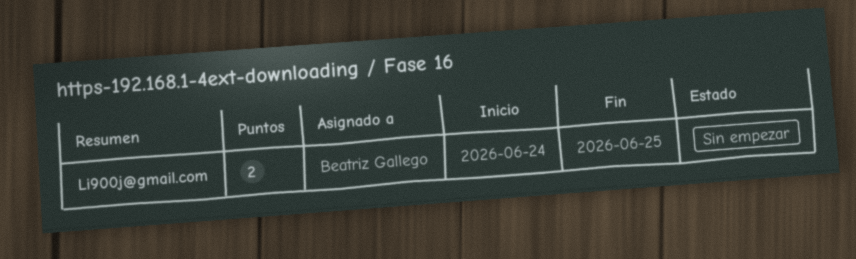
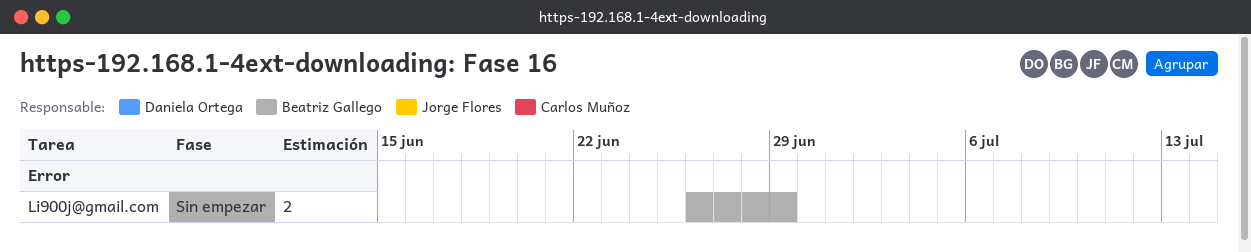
Li900j@gmail.com, start: Jun 24 -> Jun 26
Li900j@gmail.com, due: Jun 25 -> Jun 29

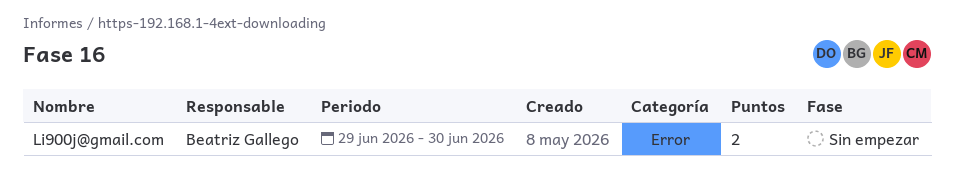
Li900j@gmail.com, start: Jun 26 -> Jun 29
Li900j@gmail.com, due: Jun 29 -> Jun 30

